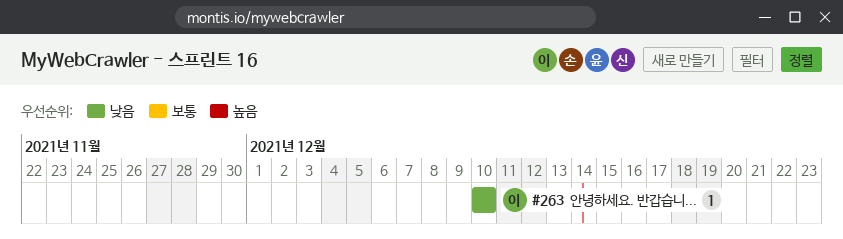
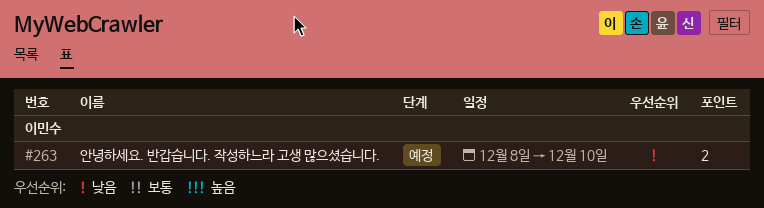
#263, estimate: 1 -> 2
#263, start: Dec 10 -> Dec 8

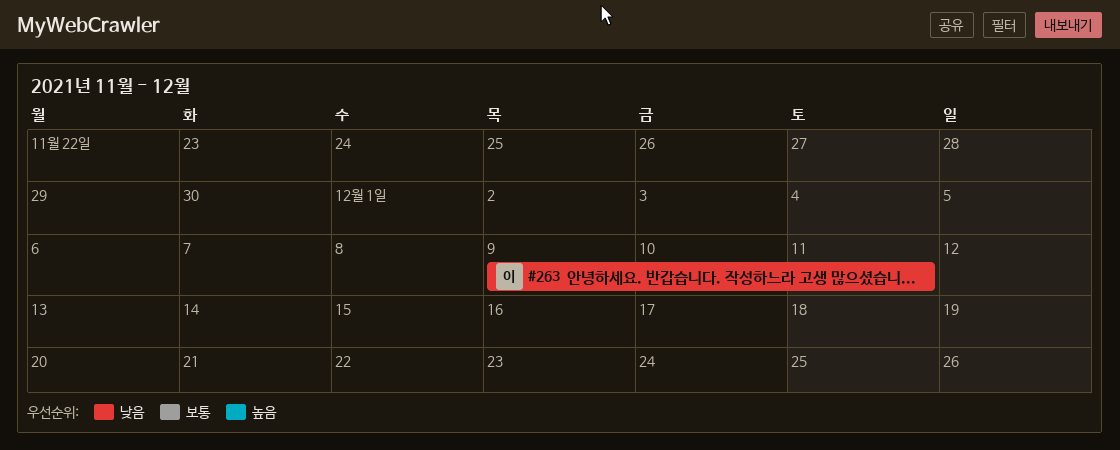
#263, start: Dec 8 -> Dec 9
#263, due: Dec 10 -> Dec 11

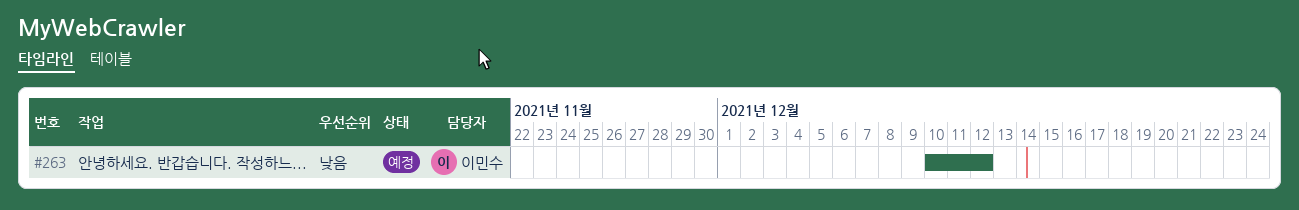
#263, start: Dec 9 -> Dec 10
#263, due: Dec 11 -> Dec 12

